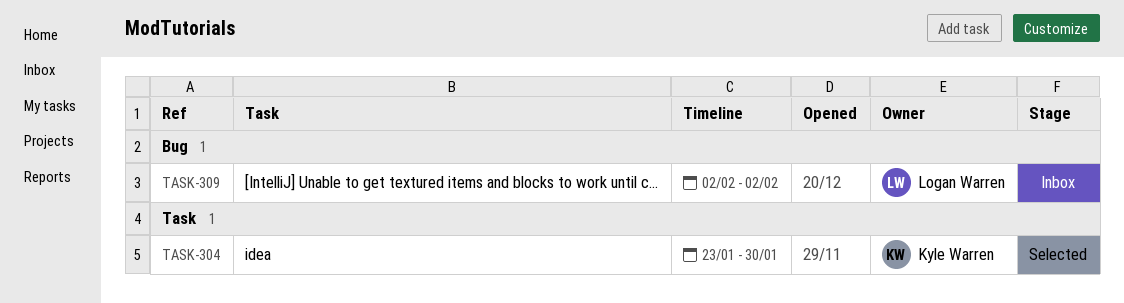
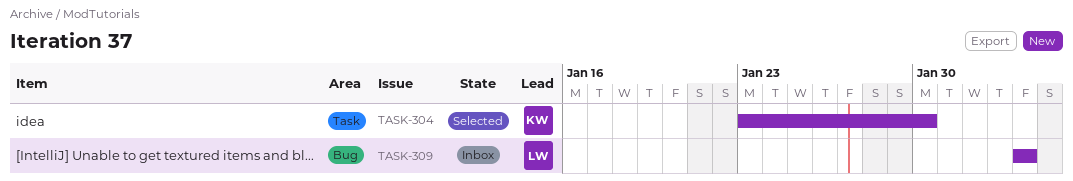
TASK-309, start: Feb 2 -> Feb 3
TASK-309, due: Feb 2 -> Feb 3

